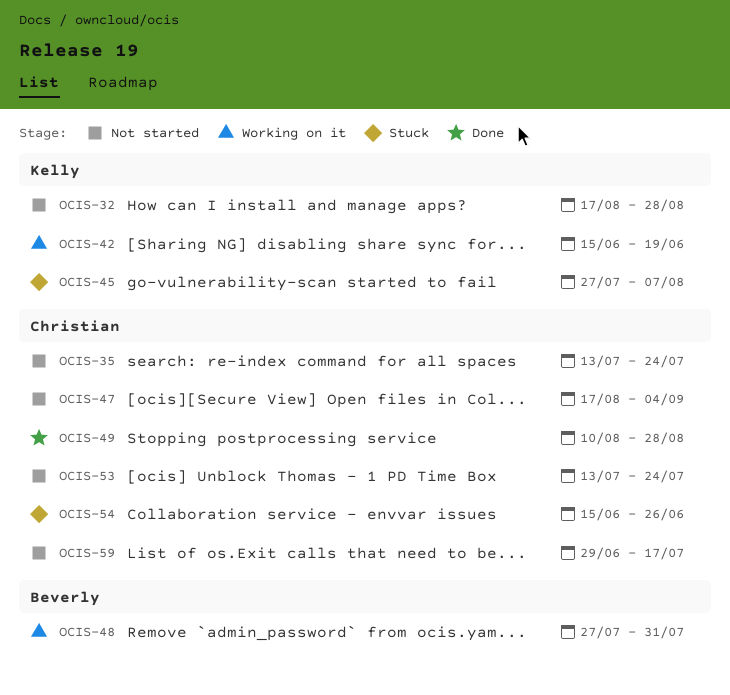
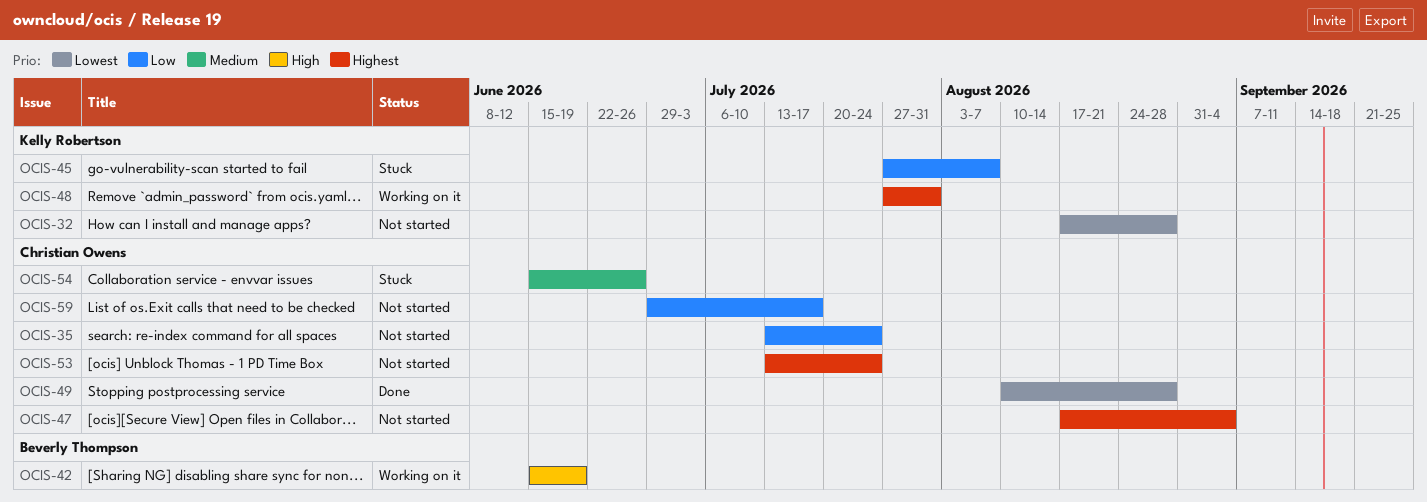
OCIS-42, owner: Kelly Robertson -> Beverly Thompson
OCIS-48, owner: Beverly Thompson -> Kelly Robertson

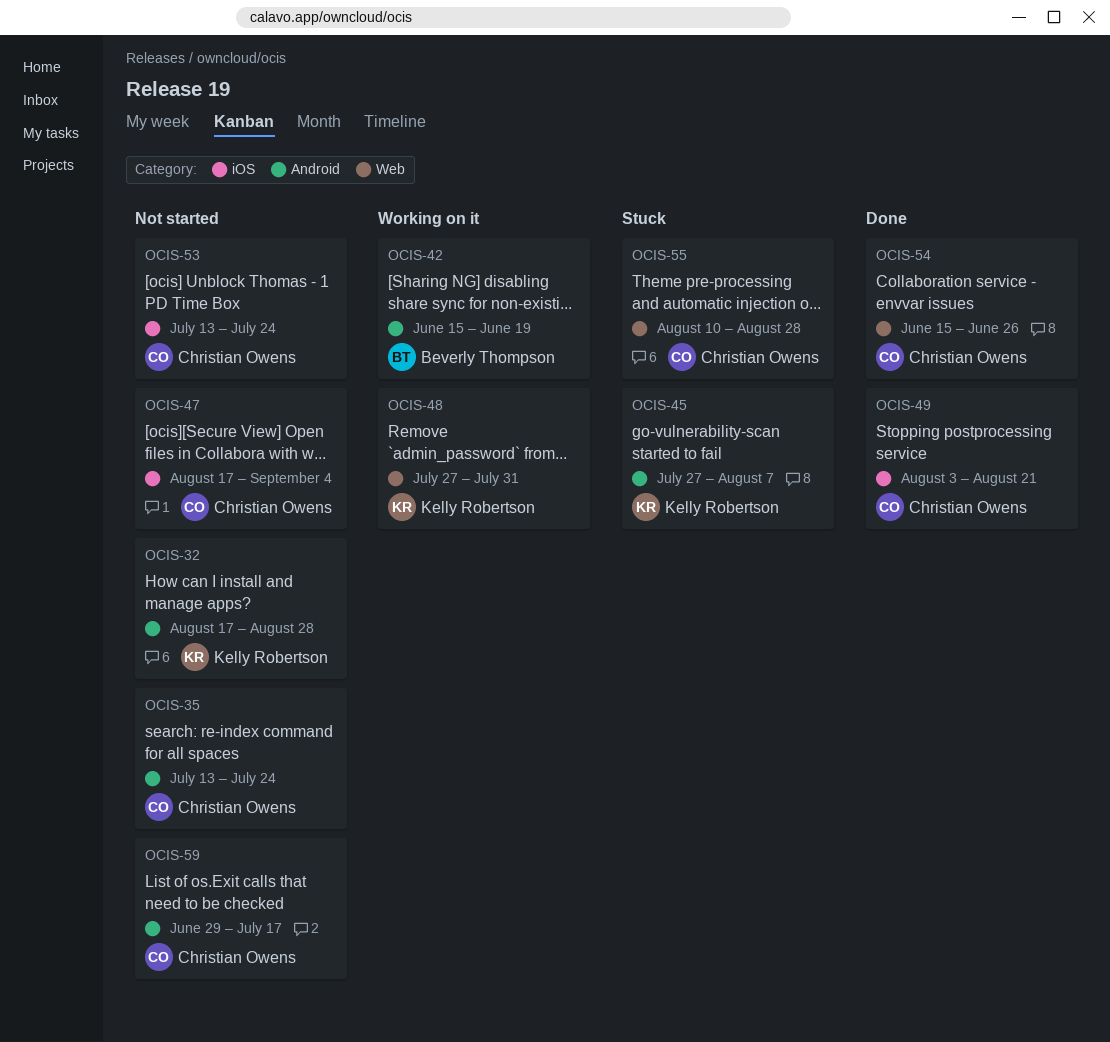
OCIS-49, start: Aug 10 -> Aug 3
OCIS-49, due: Aug 28 -> Aug 21
OCIS-54, status: Stuck -> Done
OCIS-55: none -> present

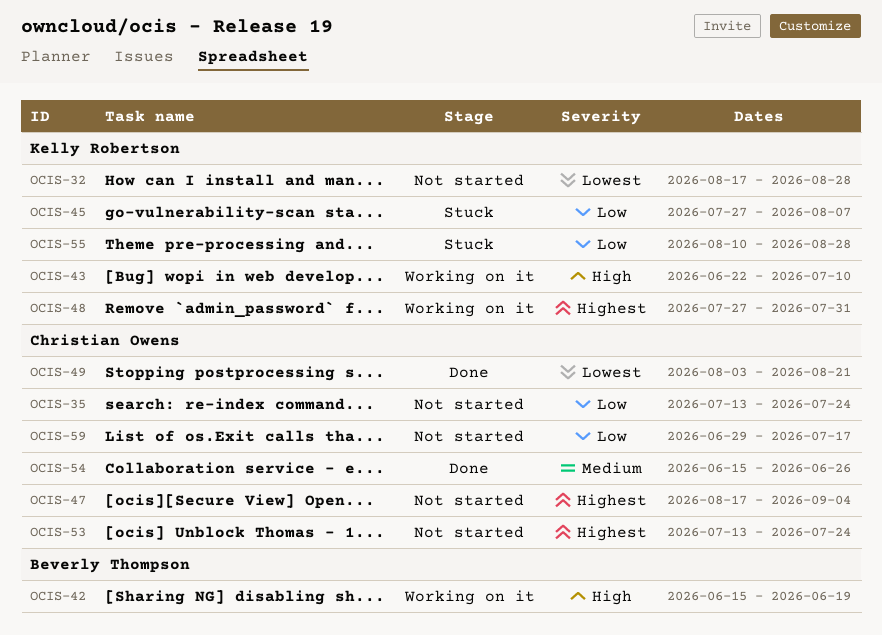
OCIS-43: none -> present
OCIS-55, owner: Christian Owens -> Kelly Robertson

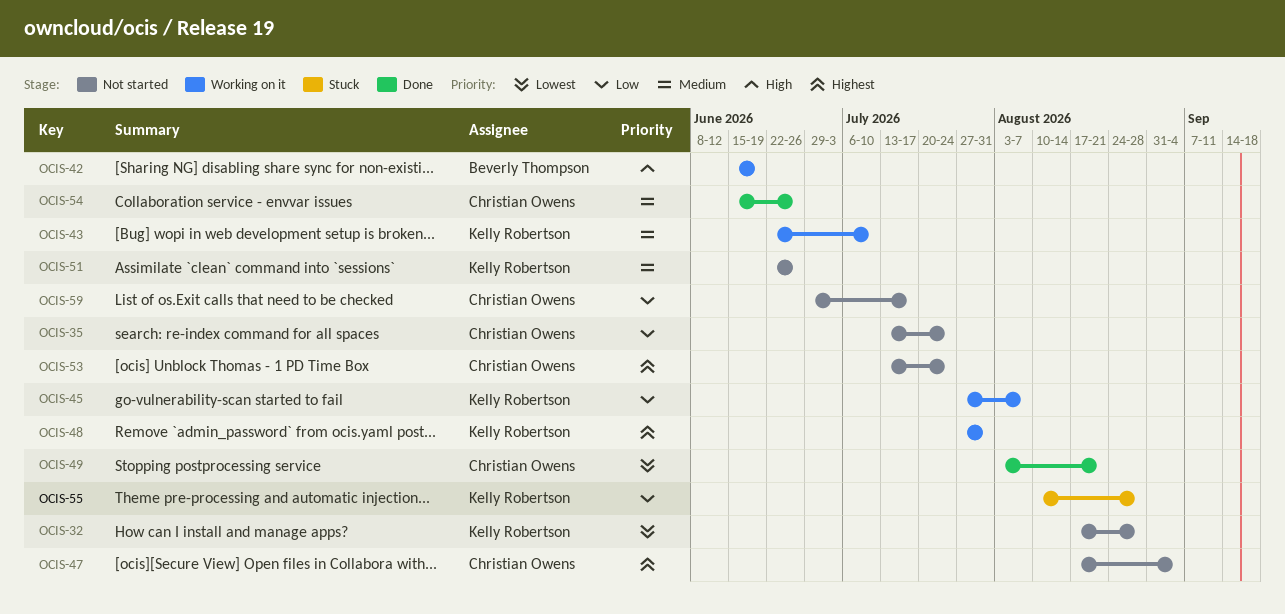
OCIS-43, priority: High -> Medium
OCIS-45, status: Stuck -> Working on it
OCIS-51: none -> present

